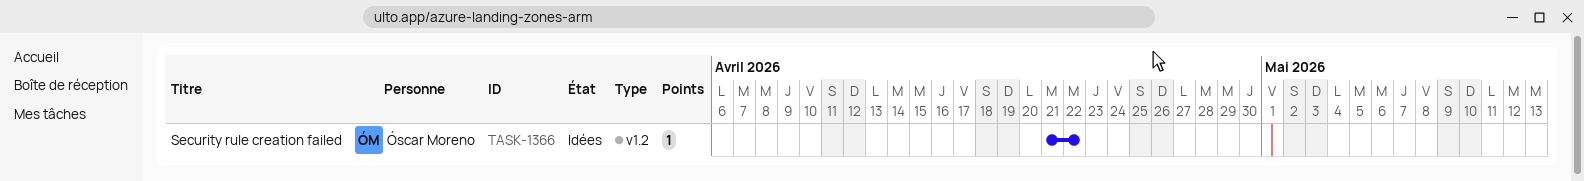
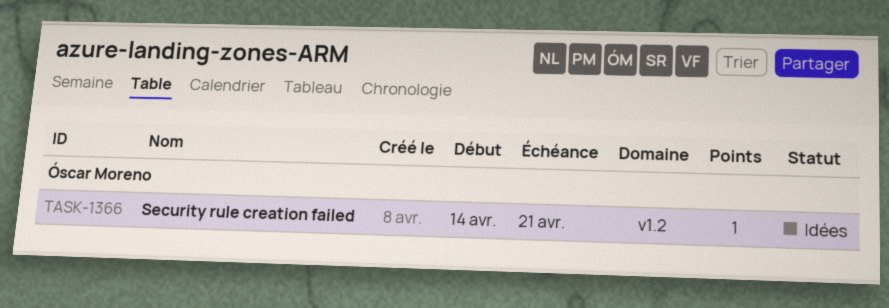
TASK-1366, start: Apr 21 -> Apr 14
TASK-1366, due: Apr 22 -> Apr 21

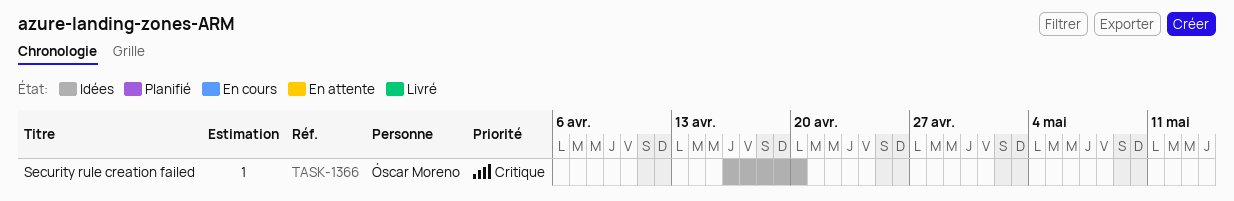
TASK-1366, start: Apr 14 -> Apr 16
TASK-1366, due: Apr 21 -> Apr 20

